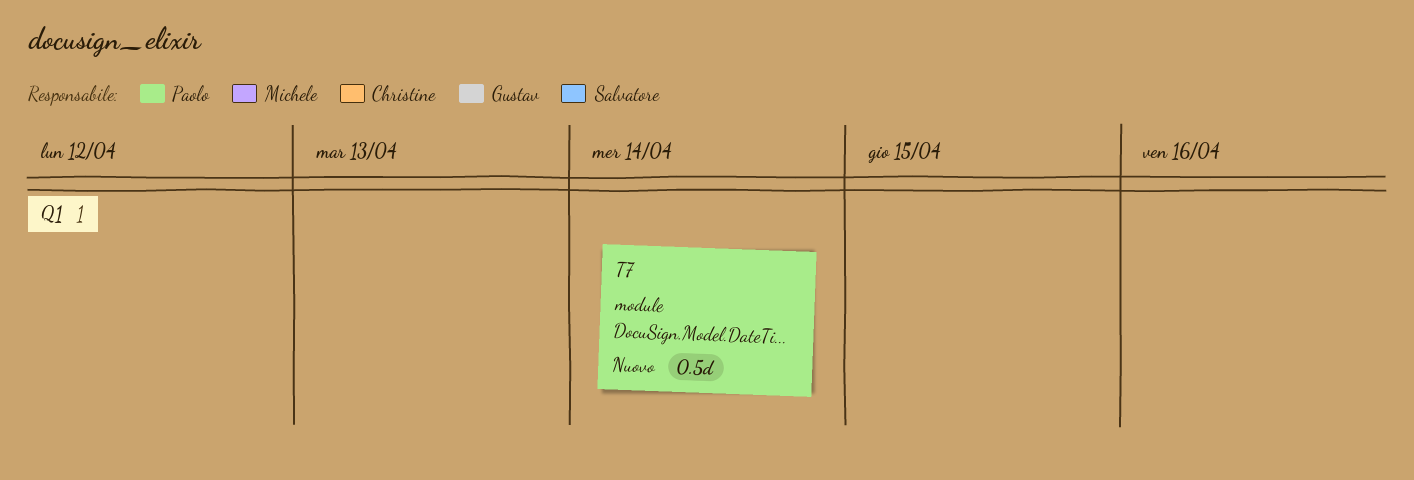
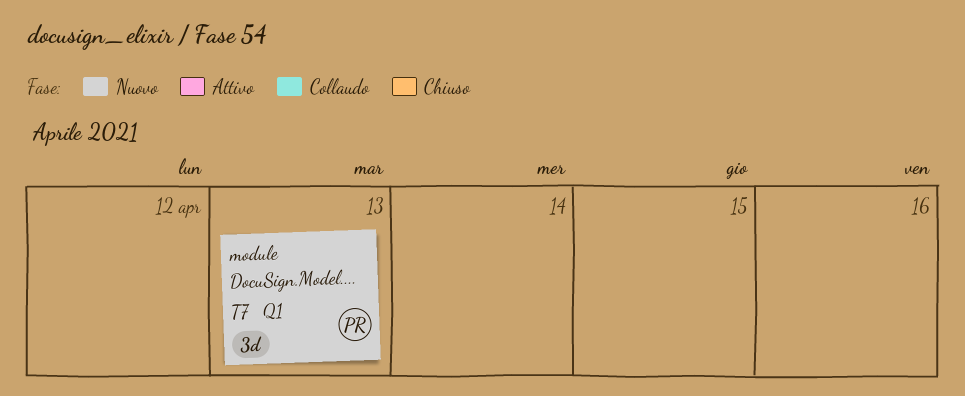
T7, estimate: 0.5d -> 3d
T7, due: Apr 14 -> Apr 13

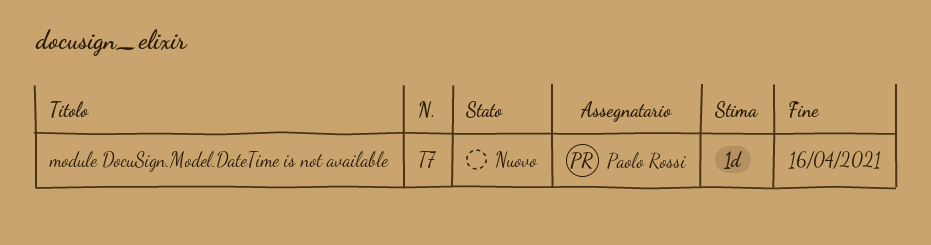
T7, estimate: 3d -> 1d
T7, due: Apr 13 -> Apr 16

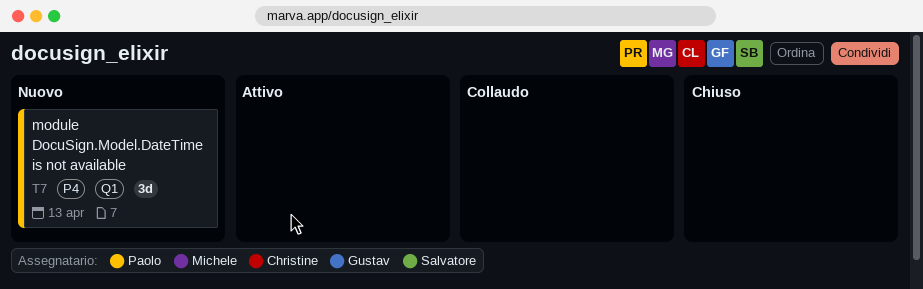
T7, estimate: 1d -> 3d
T7, due: Apr 16 -> Apr 13

